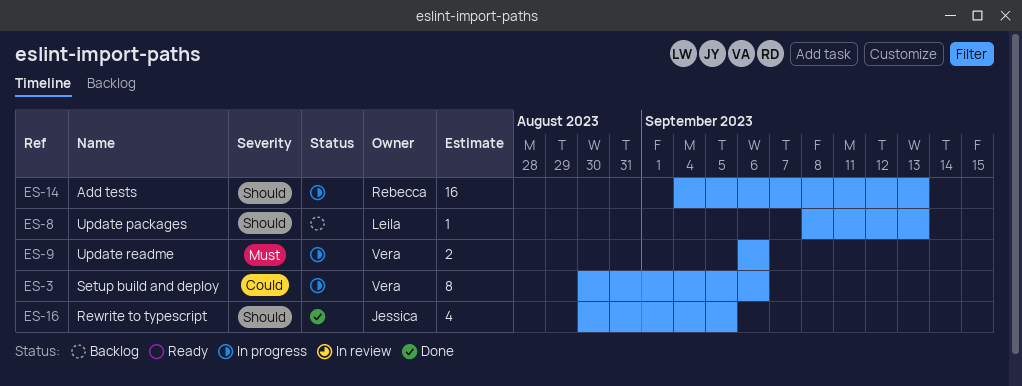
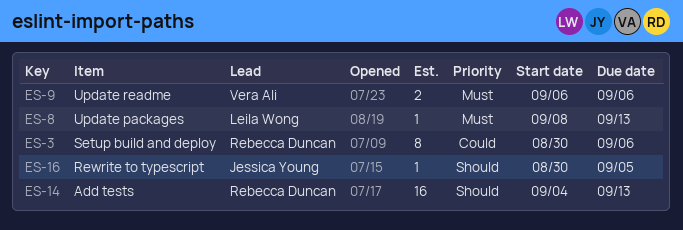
ES-3, owner: Vera Ali -> Rebecca Duncan
ES-8, priority: Should -> Must
ES-16, estimate: 4 -> 1

